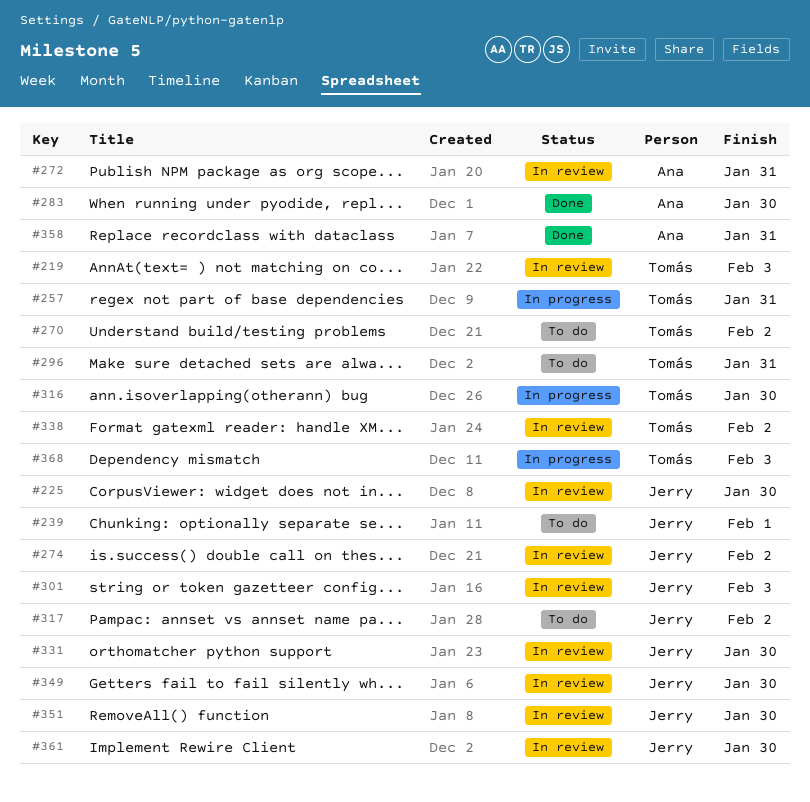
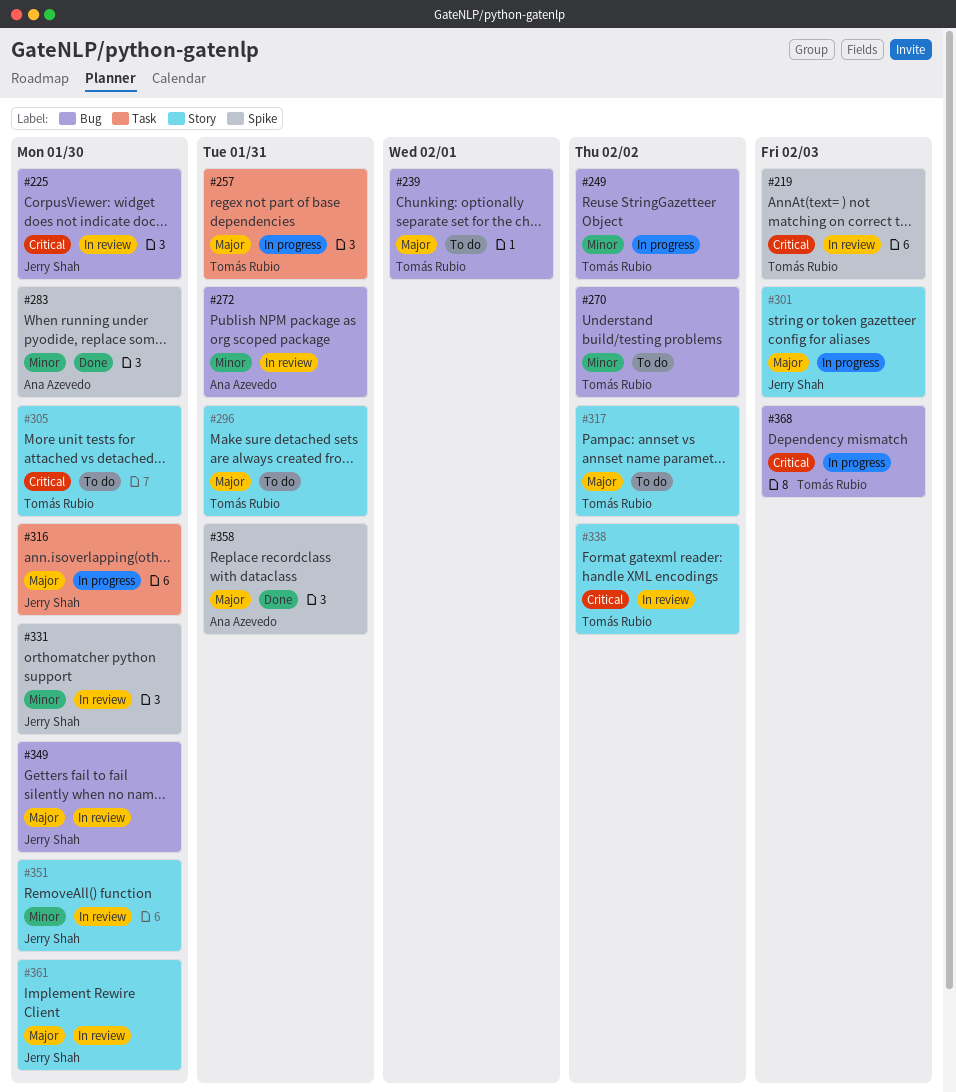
#239, owner: Jerry Shah -> Tomás Rubio
#249: none -> present
#274: present -> none
#301, status: In review -> In progress
#305: none -> present
#316, owner: Tomás Rubio -> Jerry Shah
#317, owner: Jerry Shah -> Tomás Rubio

